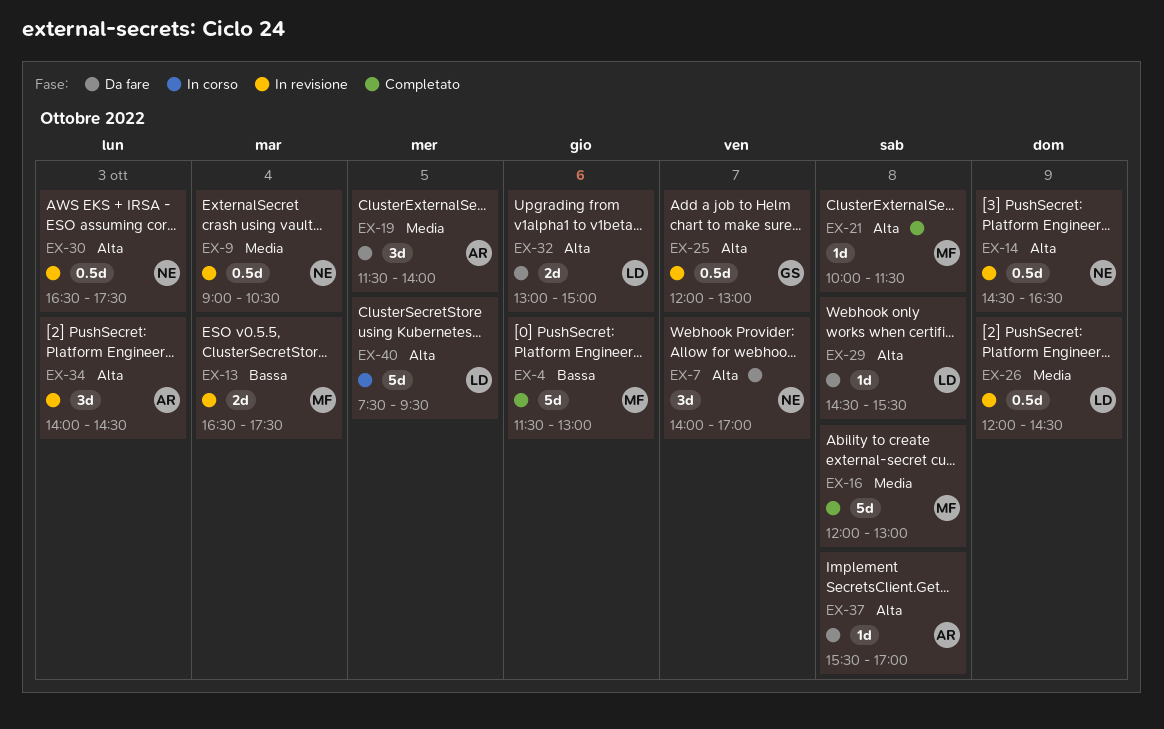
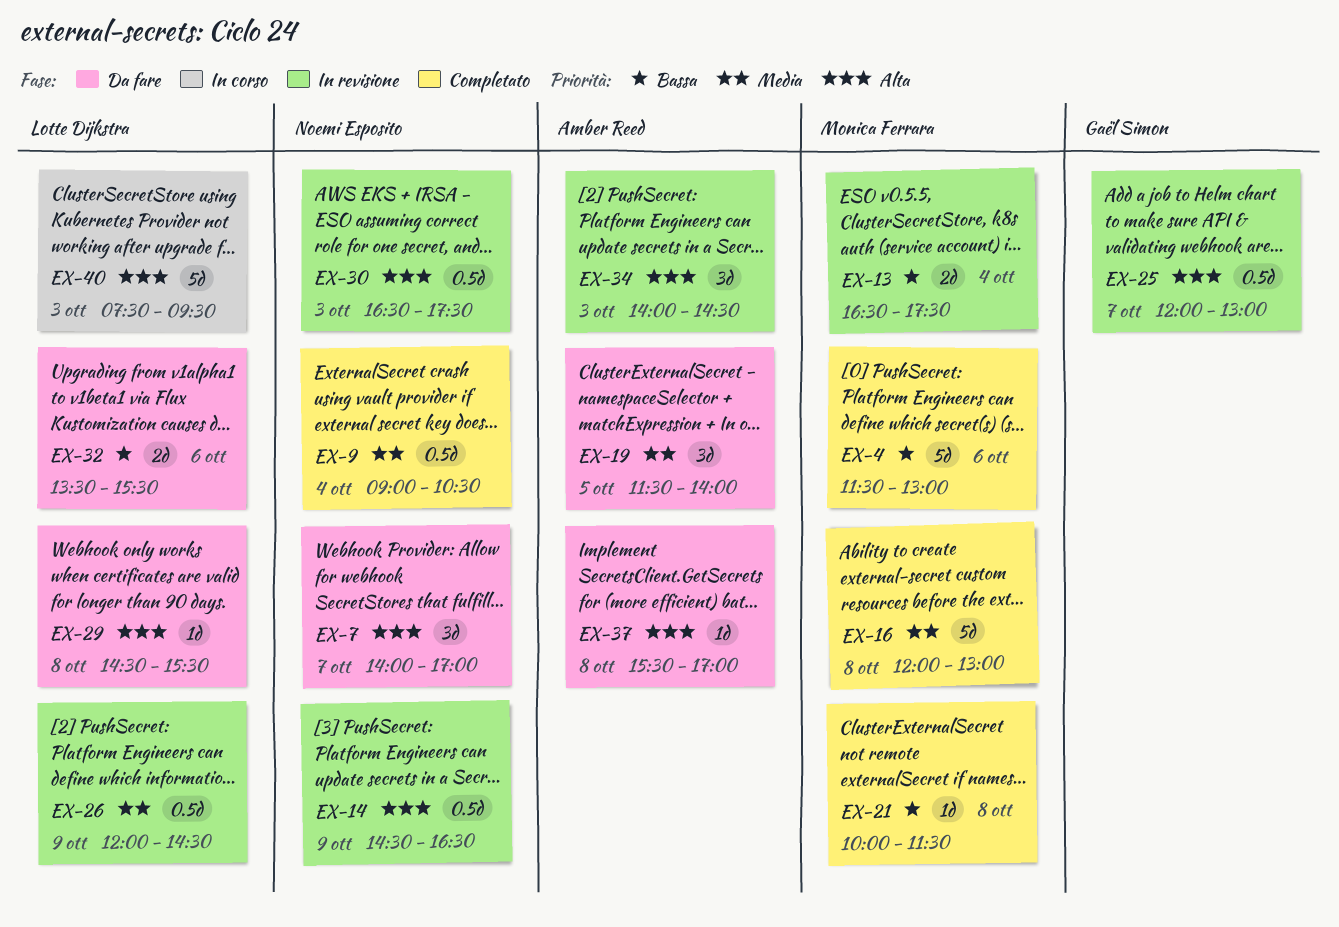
EX-9, status: In revisione -> Completato
EX-21, priority: Alta -> Bassa
EX-32, priority: Alta -> Bassa
EX-32, begins: 13:00 -> 13:30
EX-32, ends: 15:00 -> 15:30
EX-40, day: Oct 5 -> Oct 3

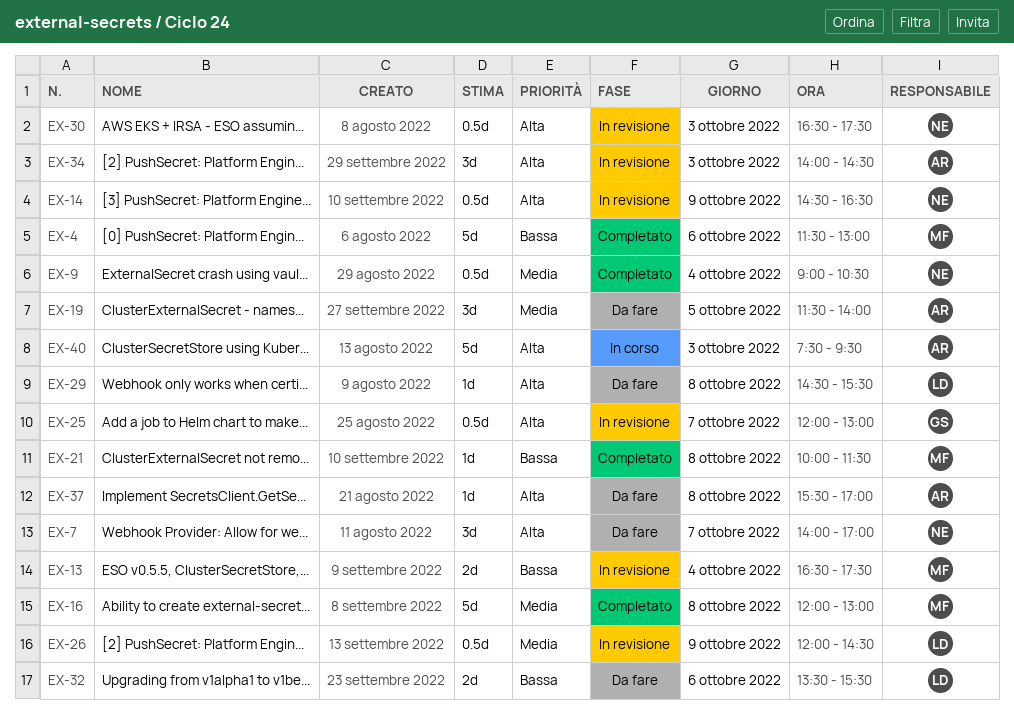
EX-40, owner: Lotte Dijkstra -> Amber Reed

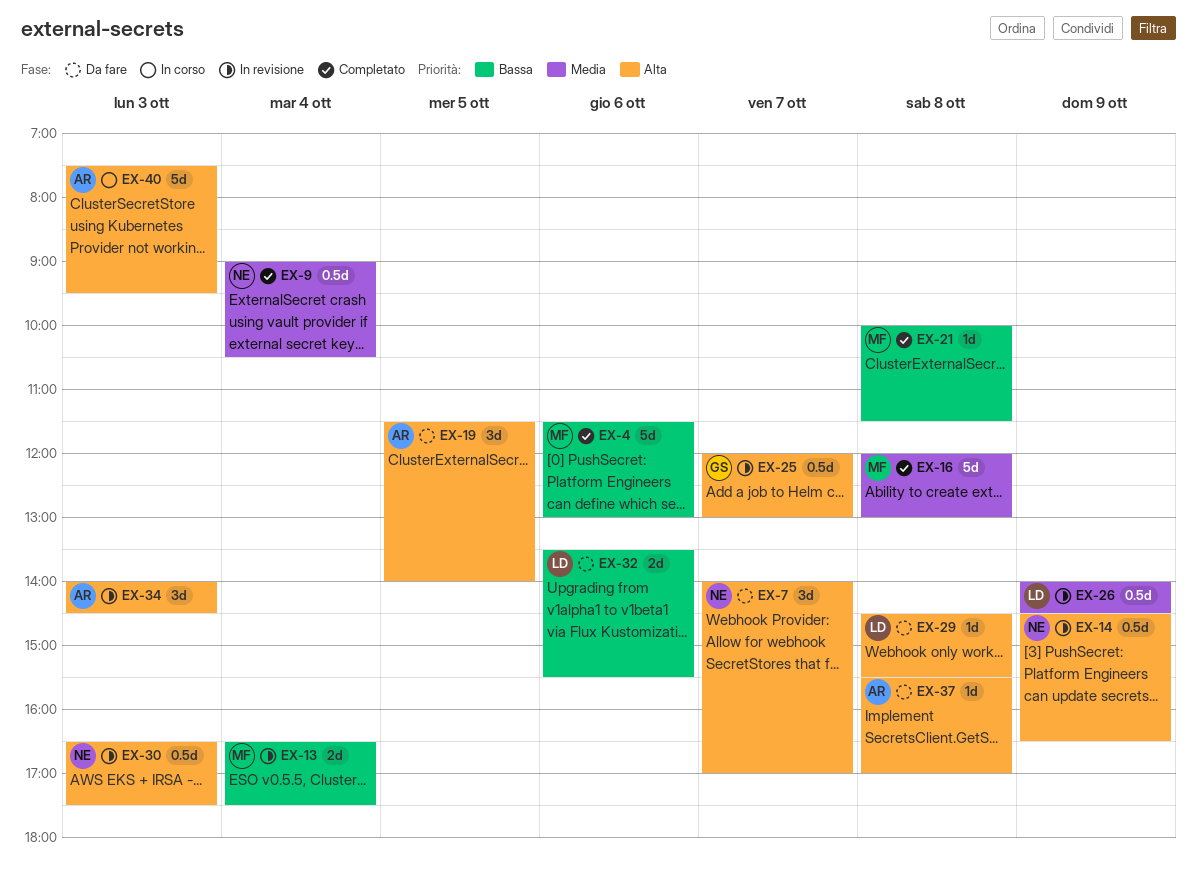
EX-19, priority: Media -> Alta
EX-26, begins: 12:00 -> 14:00

